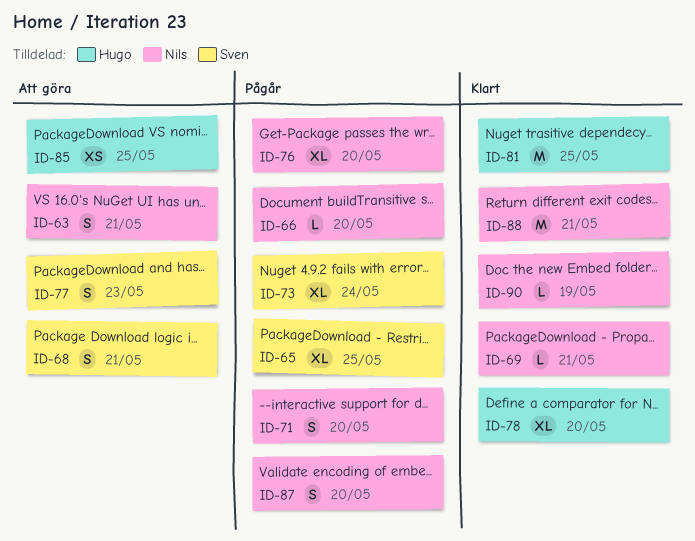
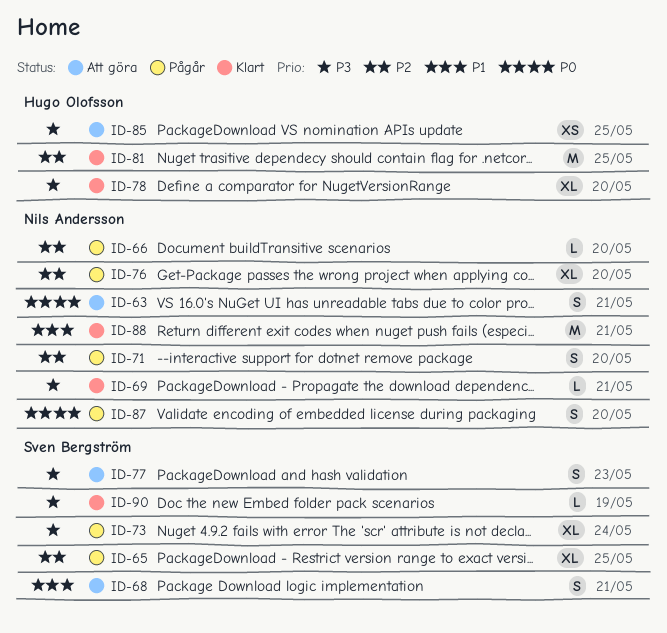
ID-90, owner: Nils Andersson -> Sven Bergström

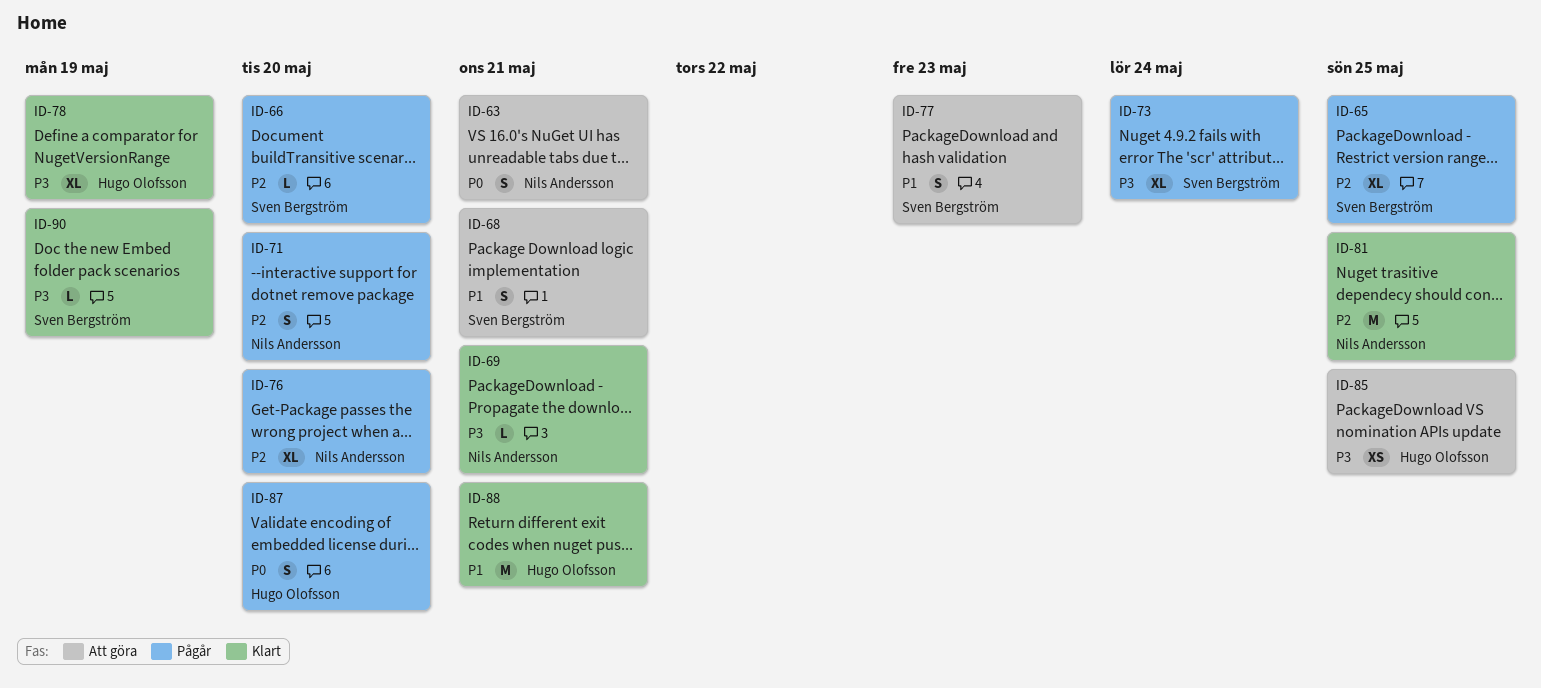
ID-66, owner: Nils Andersson -> Sven Bergström
ID-77, priority: P3 -> P1
ID-78, due: May 20 -> May 19
ID-81, owner: Hugo Olofsson -> Nils Andersson
ID-87, owner: Nils Andersson -> Hugo Olofsson
ID-88, owner: Nils Andersson -> Hugo Olofsson

